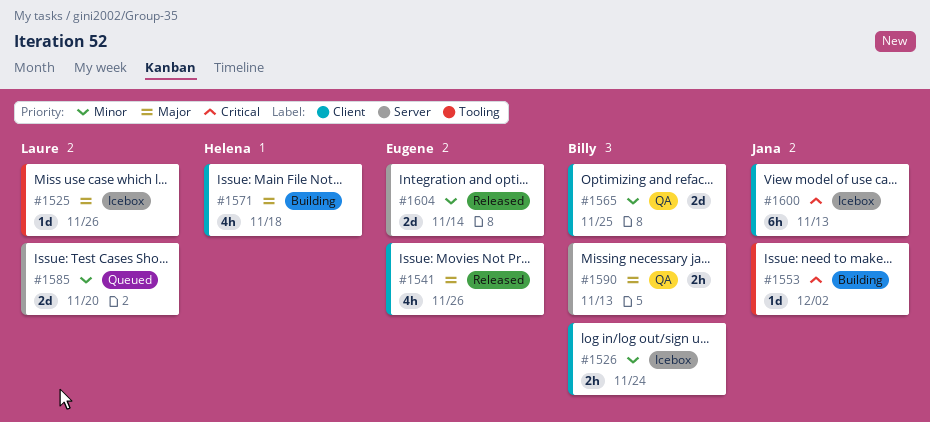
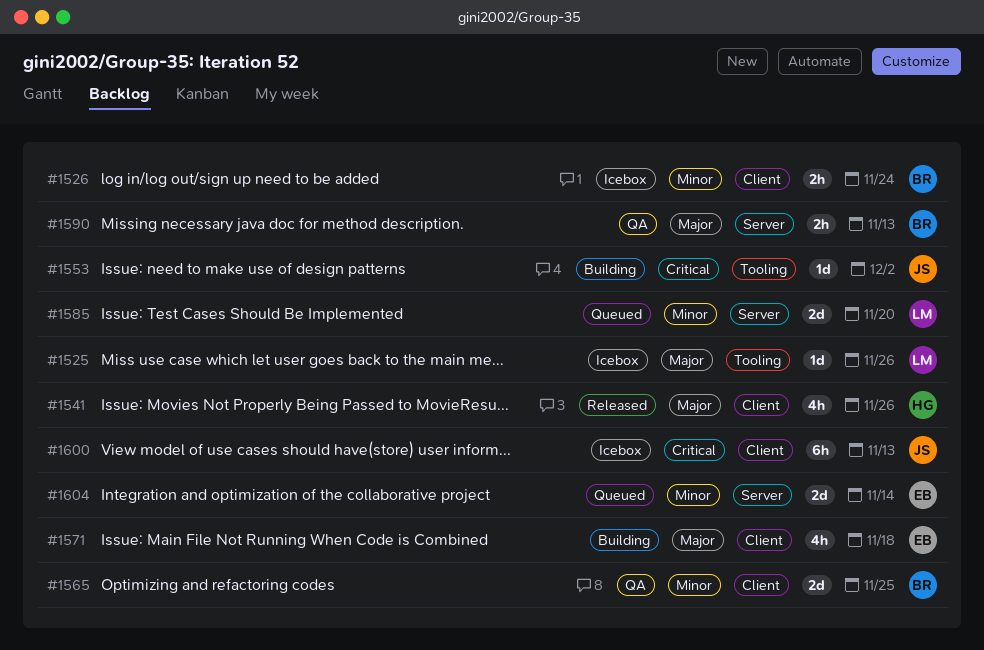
#1541, owner: Eugene -> Helena
#1571, owner: Helena -> Eugene
#1604, status: Released -> Queued

